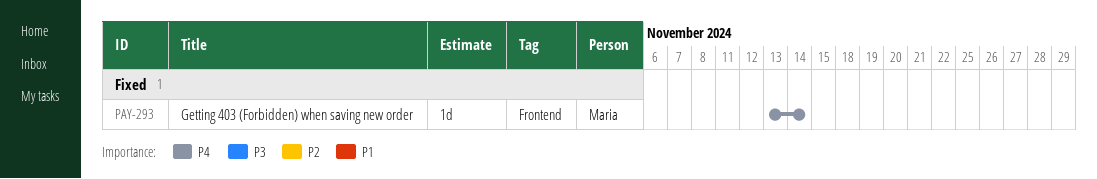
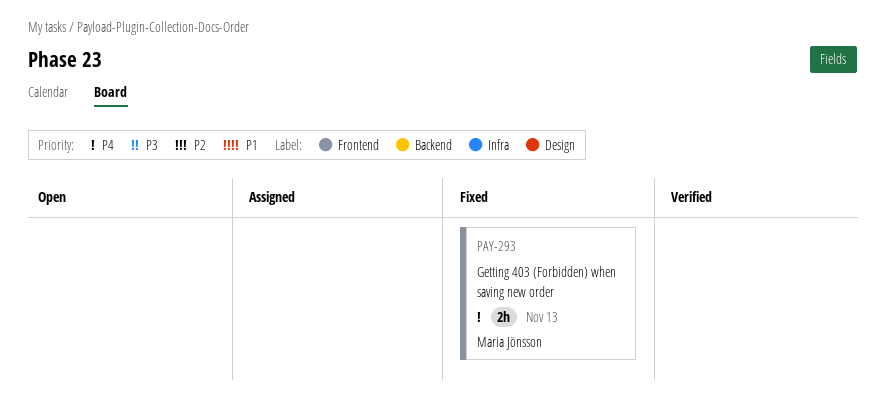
PAY-293, estimate: 1d -> 2h
PAY-293, due: Nov 14 -> Nov 13

